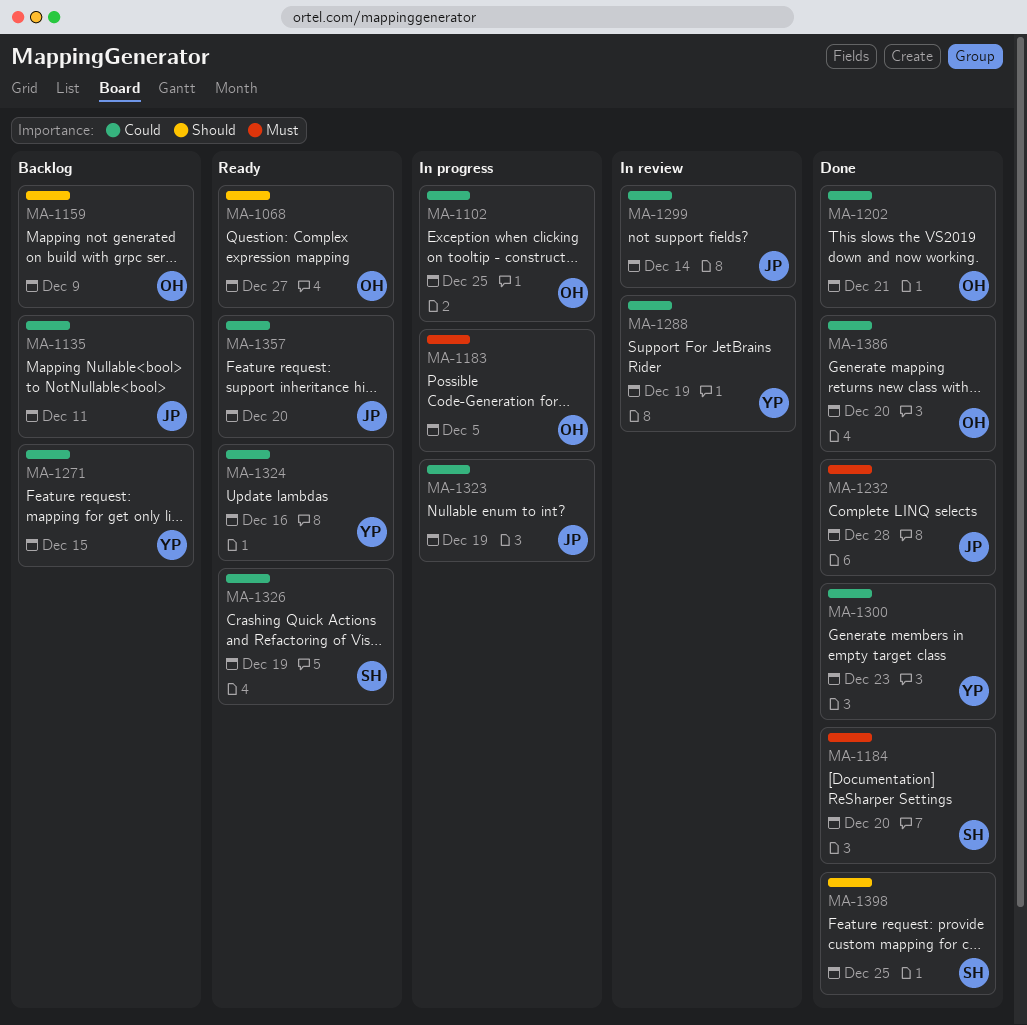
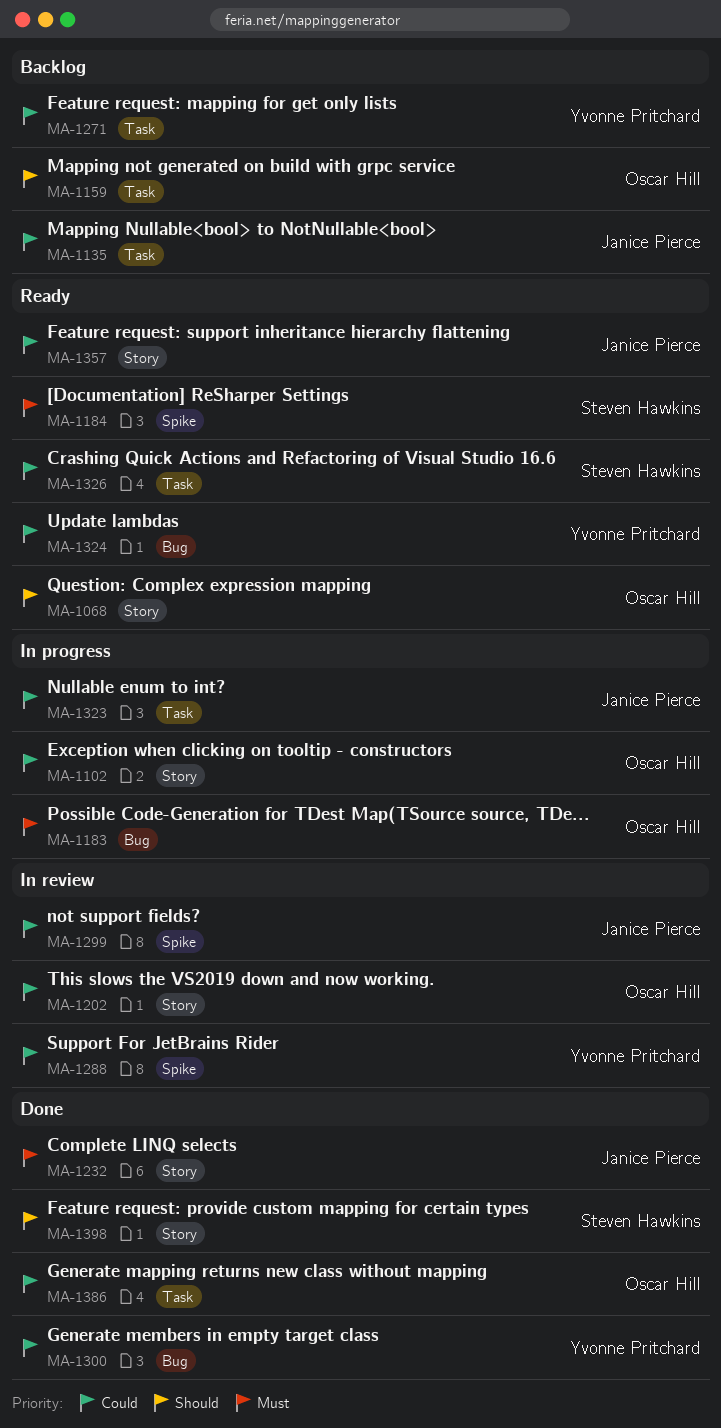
MA-1184, status: Done -> Ready
MA-1202, status: Done -> In review

